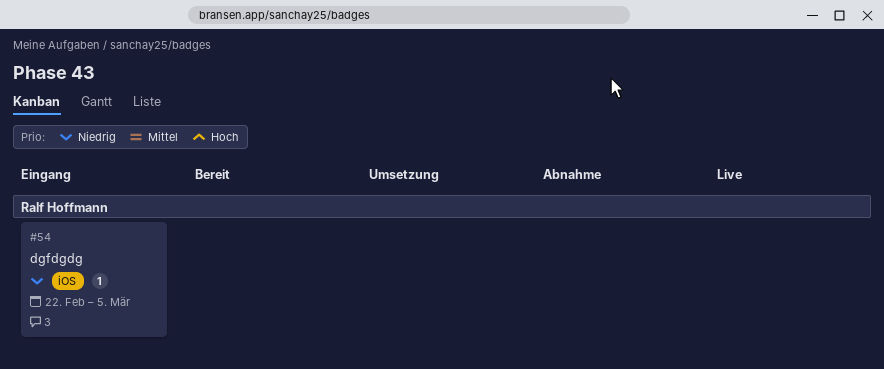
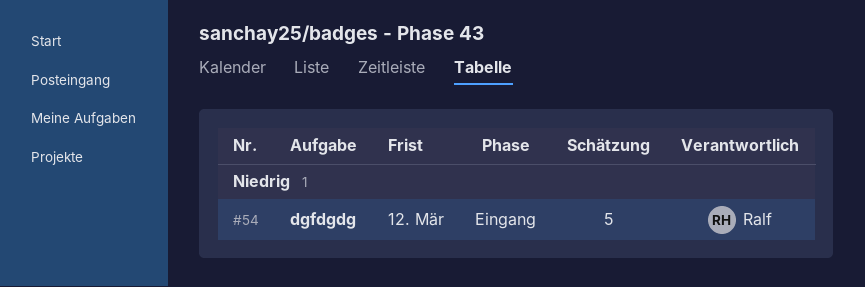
#54, estimate: 1 -> 5
#54, due: Mar 5 -> Mar 12

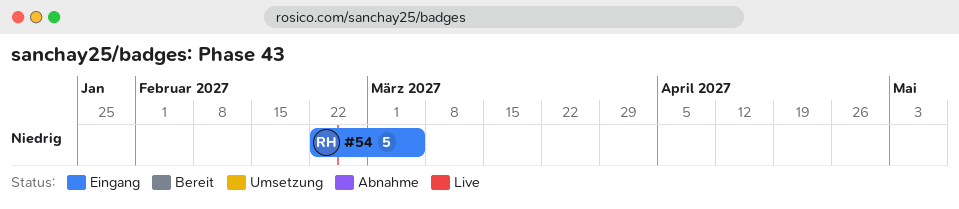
#54, due: Mar 12 -> Mar 5

